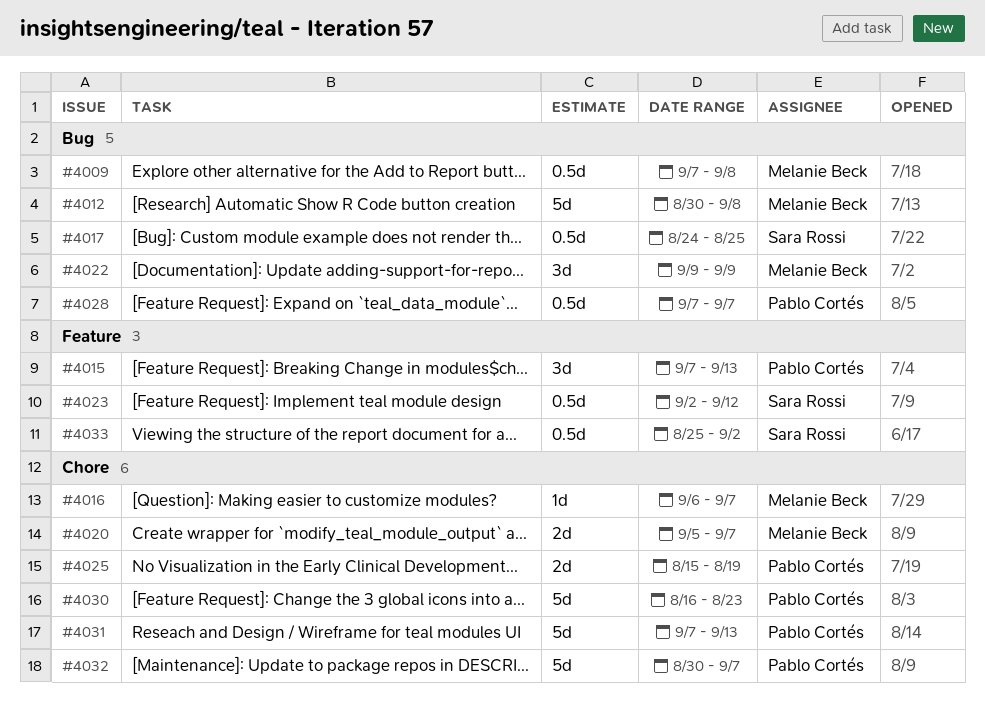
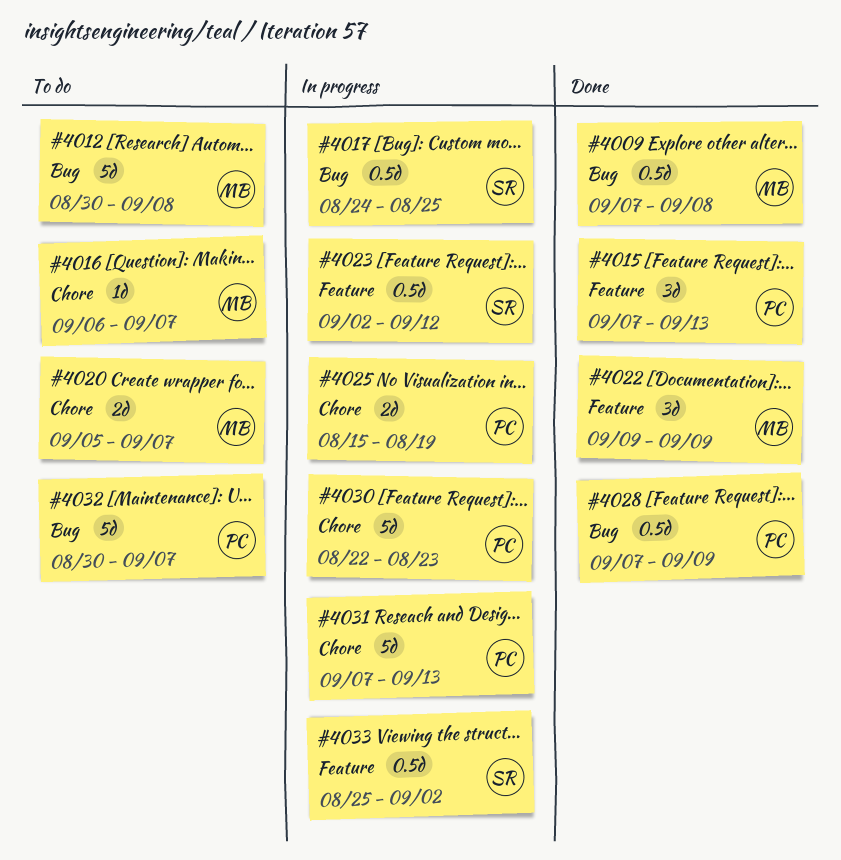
#4022, label: Bug -> Feature
#4028, due: Sep 7 -> Sep 9
#4030, start: Aug 16 -> Aug 22
#4032, label: Chore -> Bug

